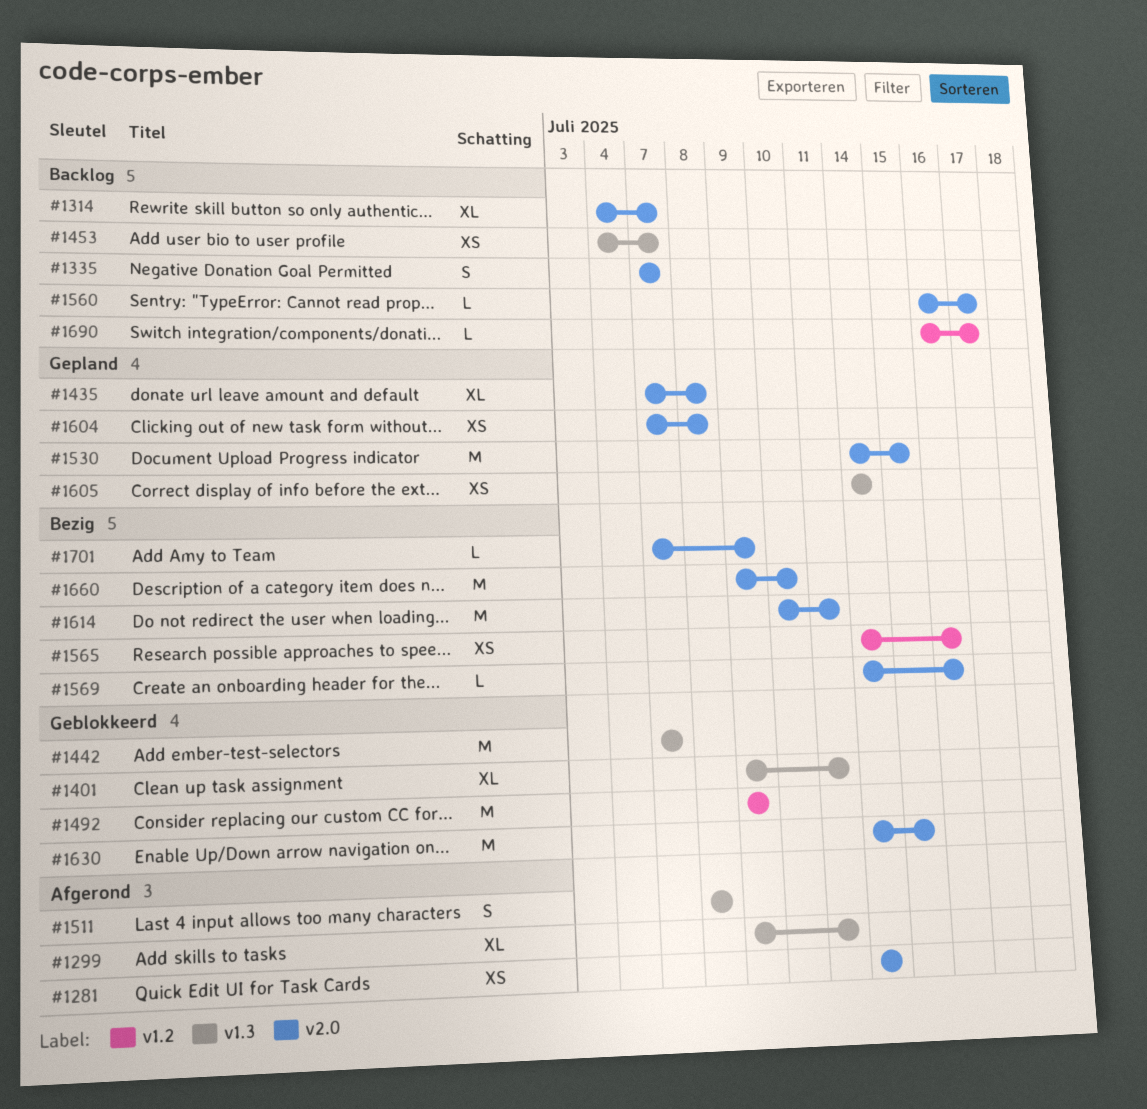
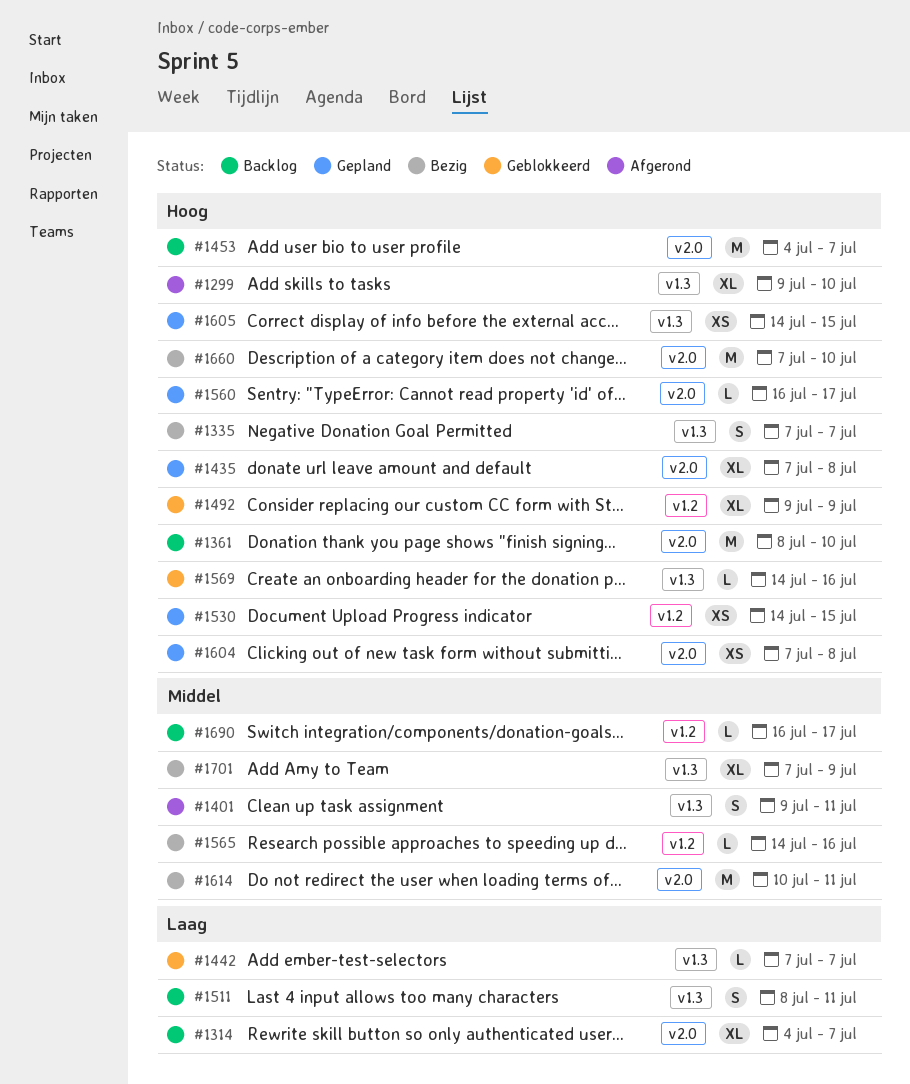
#1281: present -> none
#1299, due: Jul 11 -> Jul 10
#1335, status: Backlog -> Bezig
#1335, label: v2.0 -> v1.3
#1361: none -> present
#1401, status: Geblokkeerd -> Afgerond
#1401, estimate: XL -> S
#1442, estimate: M -> L
#1453, label: v1.3 -> v2.0
#1453, estimate: XS -> M
#1492, estimate: M -> XL
#1511, status: Afgerond -> Backlog
#1511, due: Jul 8 -> Jul 11
#1530, label: v2.0 -> v1.2
#1530, estimate: M -> XS
#1560, status: Backlog -> Gepland
#1565, estimate: XS -> L
#1569, status: Bezig -> Geblokkeerd
#1569, label: v2.0 -> v1.3
#1605, due: Jul 14 -> Jul 15
#1630: present -> none
#1660, start: Jul 9 -> Jul 7
#1701, label: v2.0 -> v1.3
#1701, estimate: L -> XL

